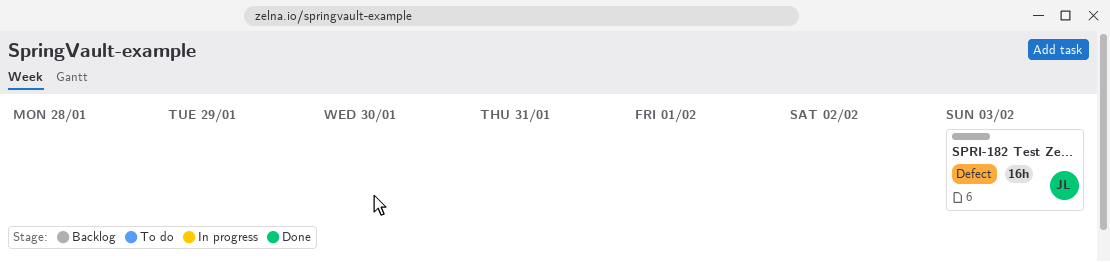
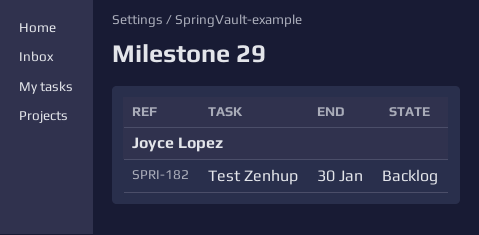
SPRI-182, due: Feb 3 -> Jan 30

